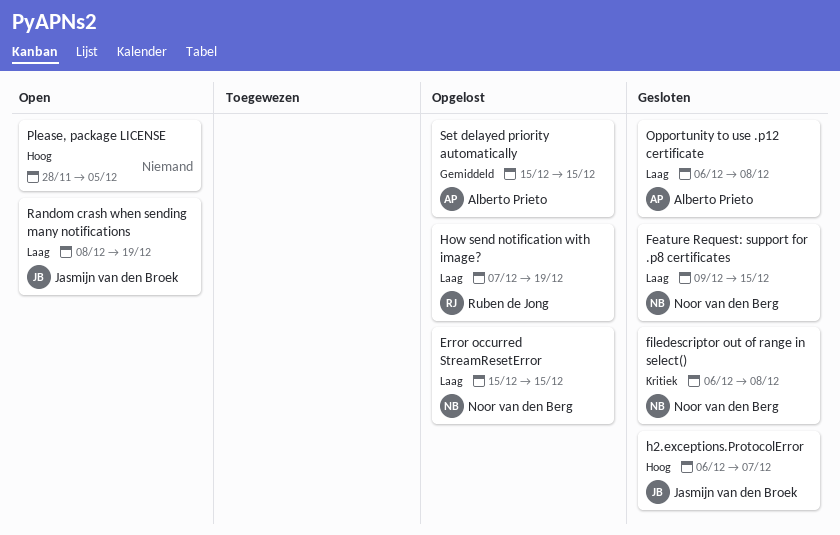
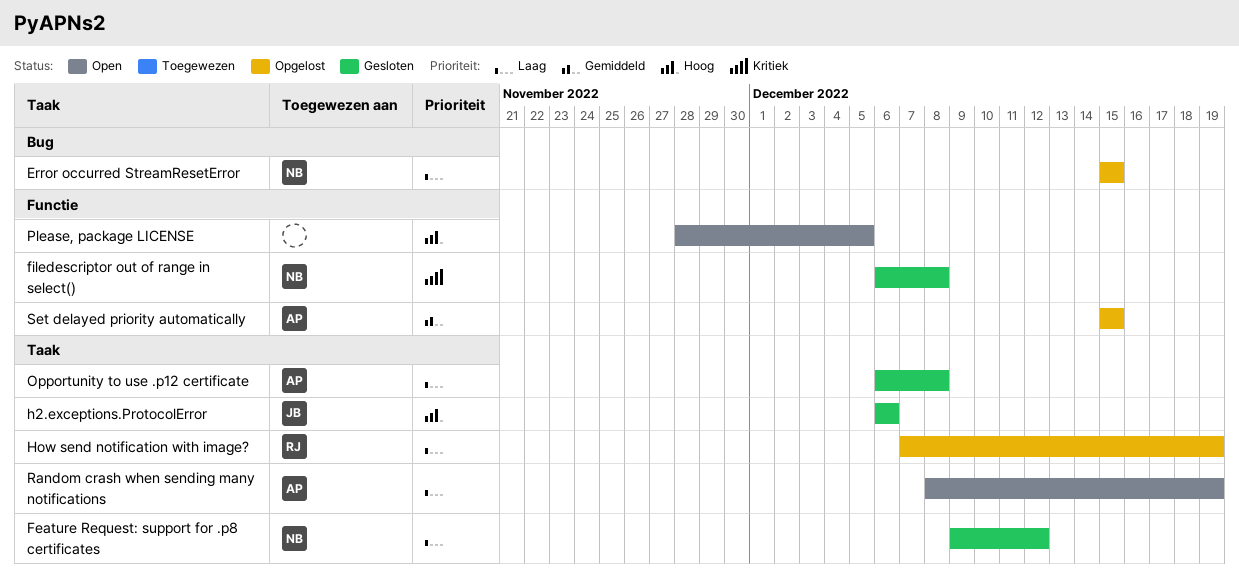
Feature Request: support for .p8 certificates, due: Dec 15 -> Dec 12
h2.exceptions.ProtocolError, due: Dec 7 -> Dec 6
Random crash when sending many notifications, owner: Jasmijn van den Broek -> Alberto Prieto

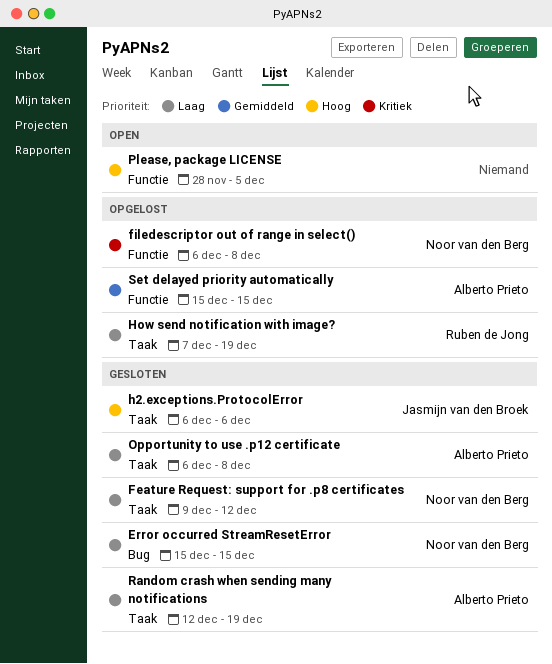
Error occurred StreamResetError, status: Opgelost -> Gesloten
filedescriptor out of range in select(), status: Gesloten -> Opgelost
Random crash when sending many notifications, status: Open -> Gesloten
Random crash when sending many notifications, start: Dec 8 -> Dec 12

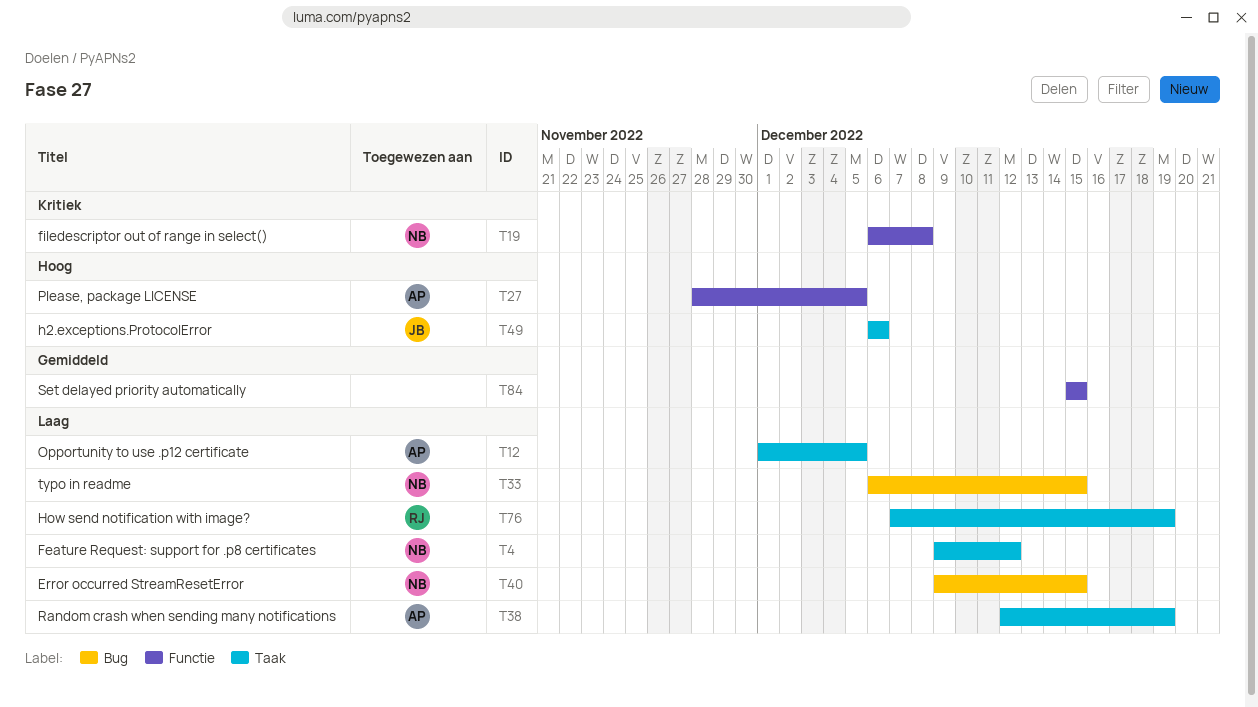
Error occurred StreamResetError, start: Dec 15 -> Dec 9
Opportunity to use .p12 certificate, start: Dec 6 -> Dec 1
Opportunity to use .p12 certificate, due: Dec 8 -> Dec 5
Please, package LICENSE, owner: none -> Alberto Prieto
Set delayed priority automatically, owner: Alberto Prieto -> none
typo in readme: none -> present

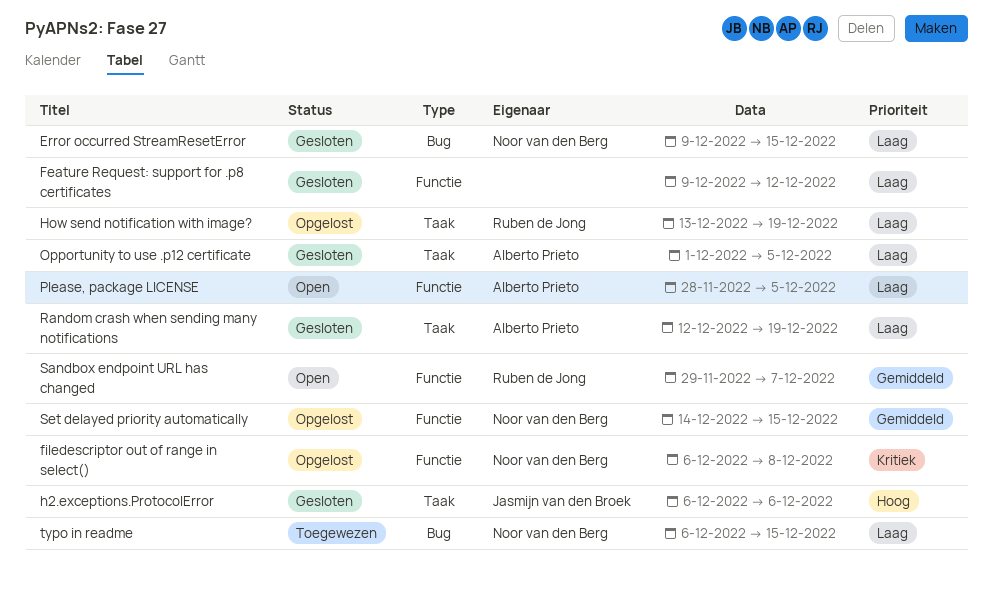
Feature Request: support for .p8 certificates, owner: Noor van den Berg -> none
Feature Request: support for .p8 certificates, label: Taak -> Functie
How send notification with image?, start: Dec 7 -> Dec 13
Please, package LICENSE, priority: Hoog -> Laag
Sandbox endpoint URL has changed: none -> present
Set delayed priority automatically, owner: none -> Noor van den Berg
Set delayed priority automatically, start: Dec 15 -> Dec 14

